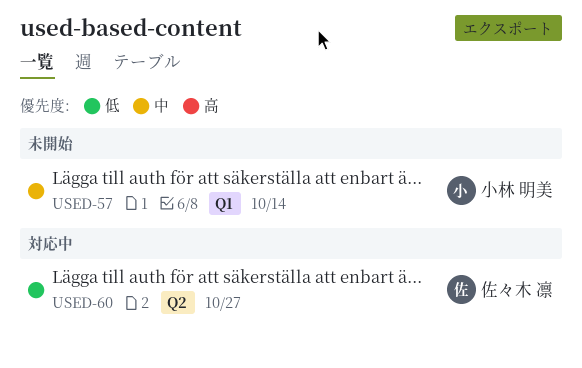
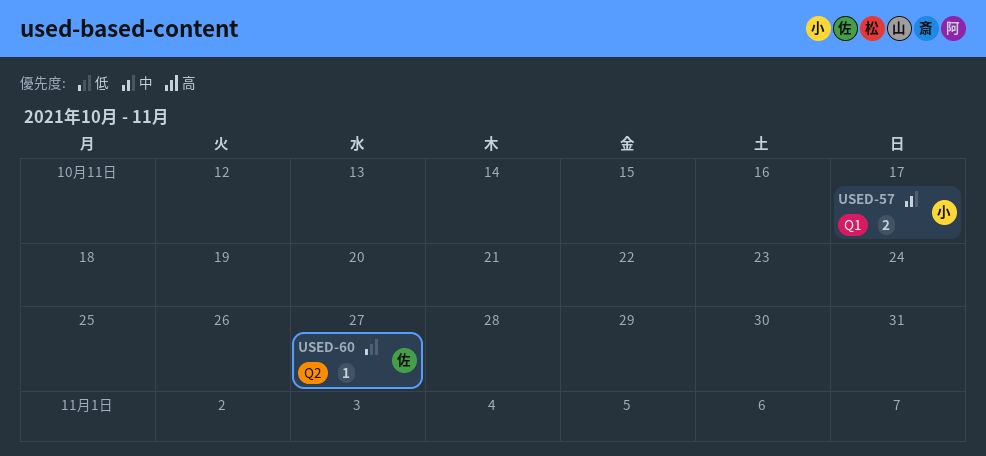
USED-57, due: Oct 14 -> Oct 17

